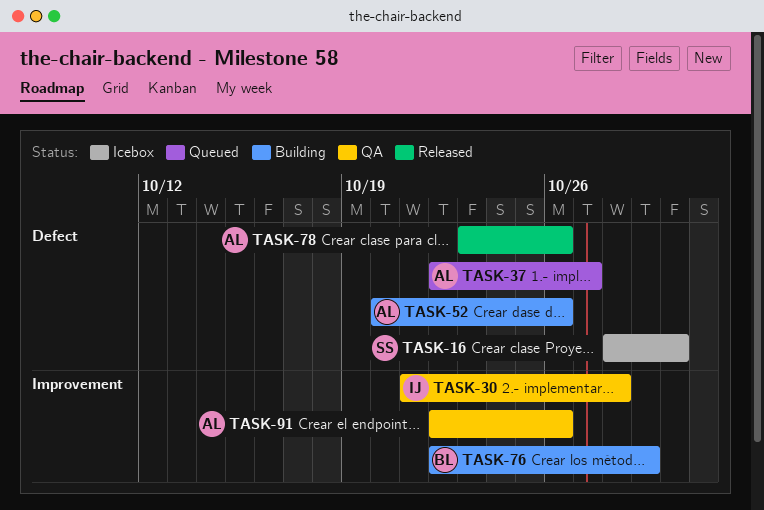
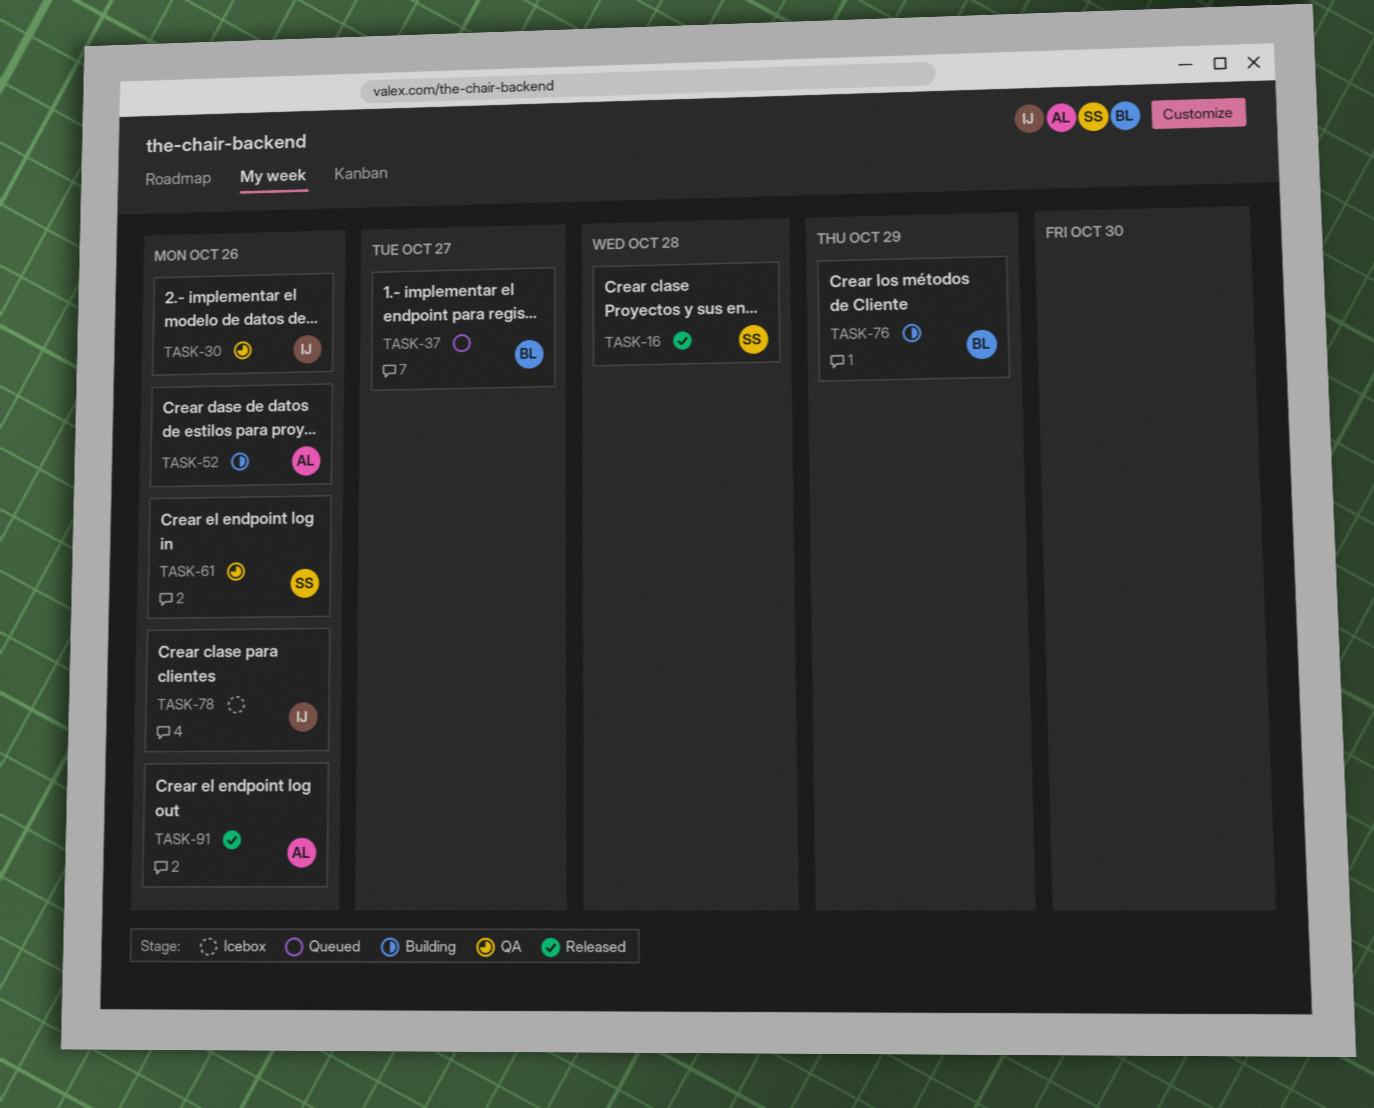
TASK-16, status: Icebox -> Released
TASK-16, due: Oct 30 -> Oct 28
TASK-30, due: Oct 28 -> Oct 26
TASK-37, owner: AL -> BL
TASK-61: none -> present
TASK-78, status: Released -> Icebox
TASK-78, owner: AL -> IJ
TASK-91, status: QA -> Released

